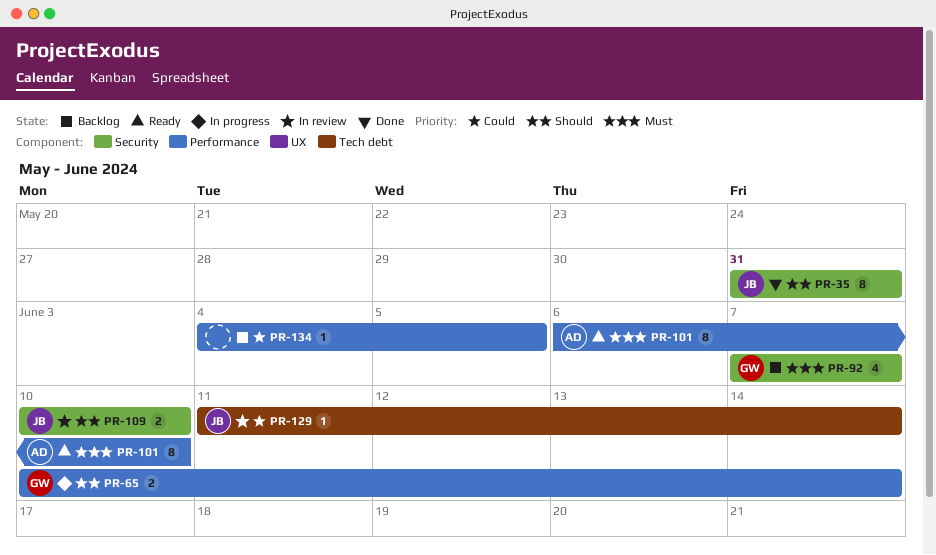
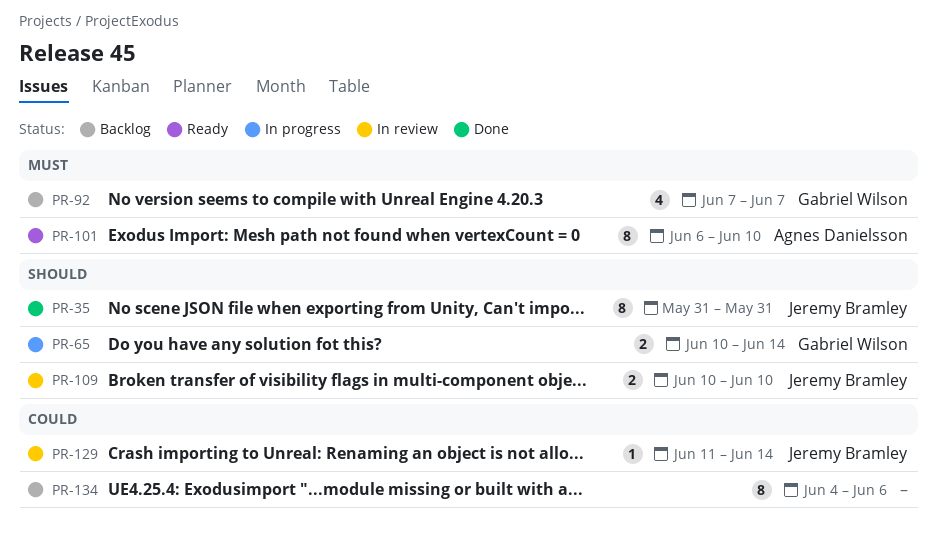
PR-134, estimate: 1 -> 8
PR-134, due: Jun 5 -> Jun 6

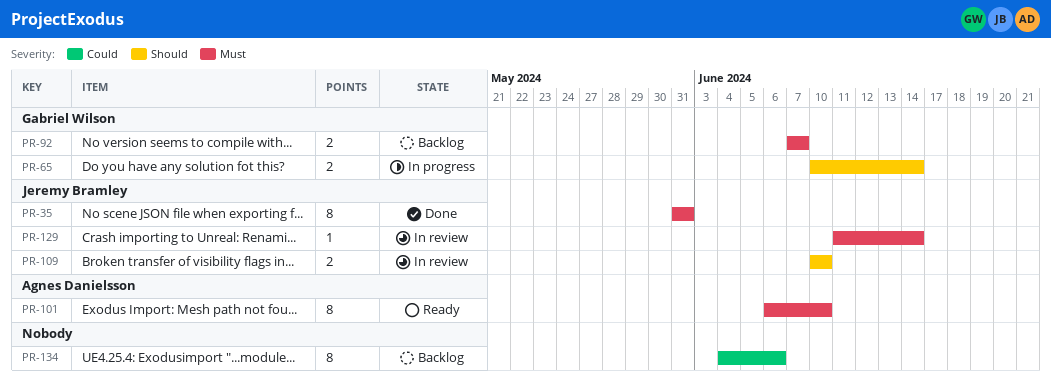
PR-35, priority: Should -> Must
PR-92, estimate: 4 -> 2
PR-129, priority: Could -> Must

